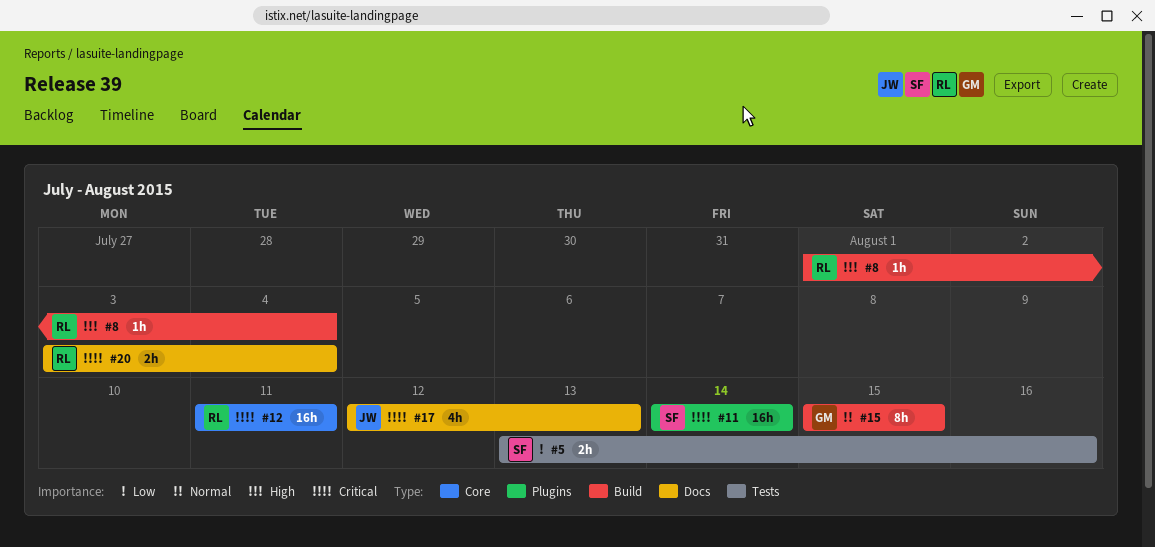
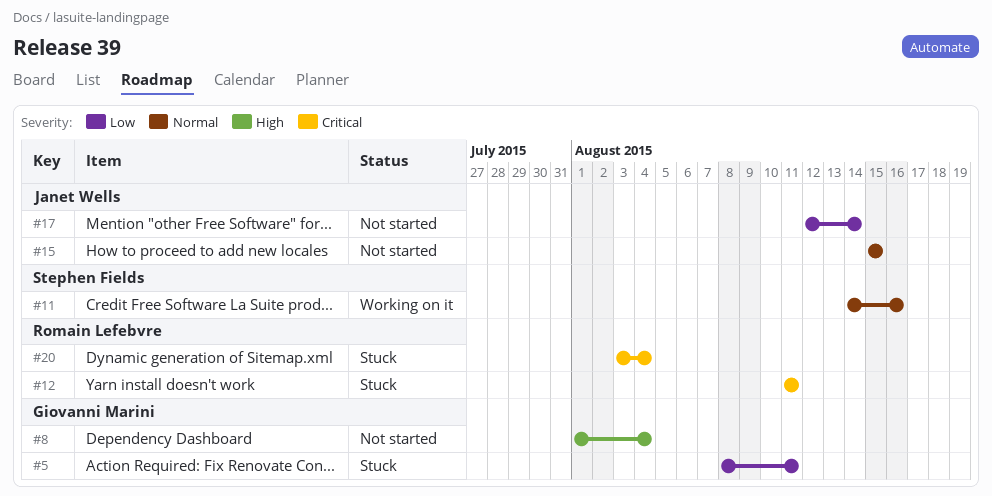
#5, owner: Stephen Fields -> Giovanni Marini
#5, start: Aug 13 -> Aug 8
#5, due: Aug 16 -> Aug 11
#8, owner: Romain Lefebvre -> Giovanni Marini
#11, priority: Critical -> Normal
#11, due: Aug 14 -> Aug 16
#15, owner: Giovanni Marini -> Janet Wells
#17, priority: Critical -> Low
#17, due: Aug 13 -> Aug 14

